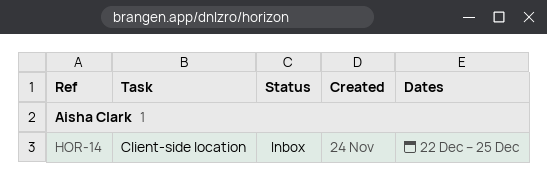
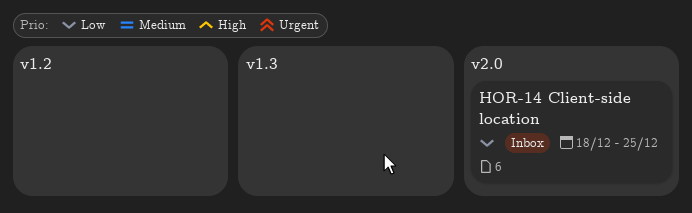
HOR-14, start: Dec 22 -> Dec 18

